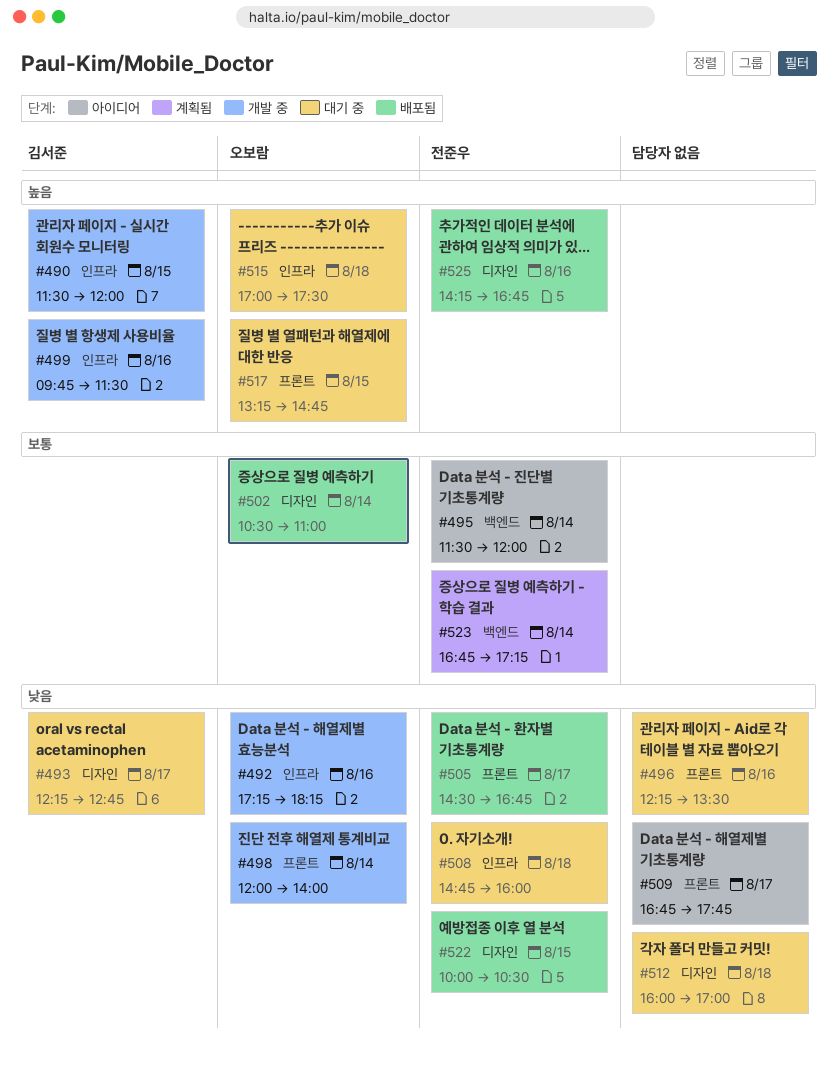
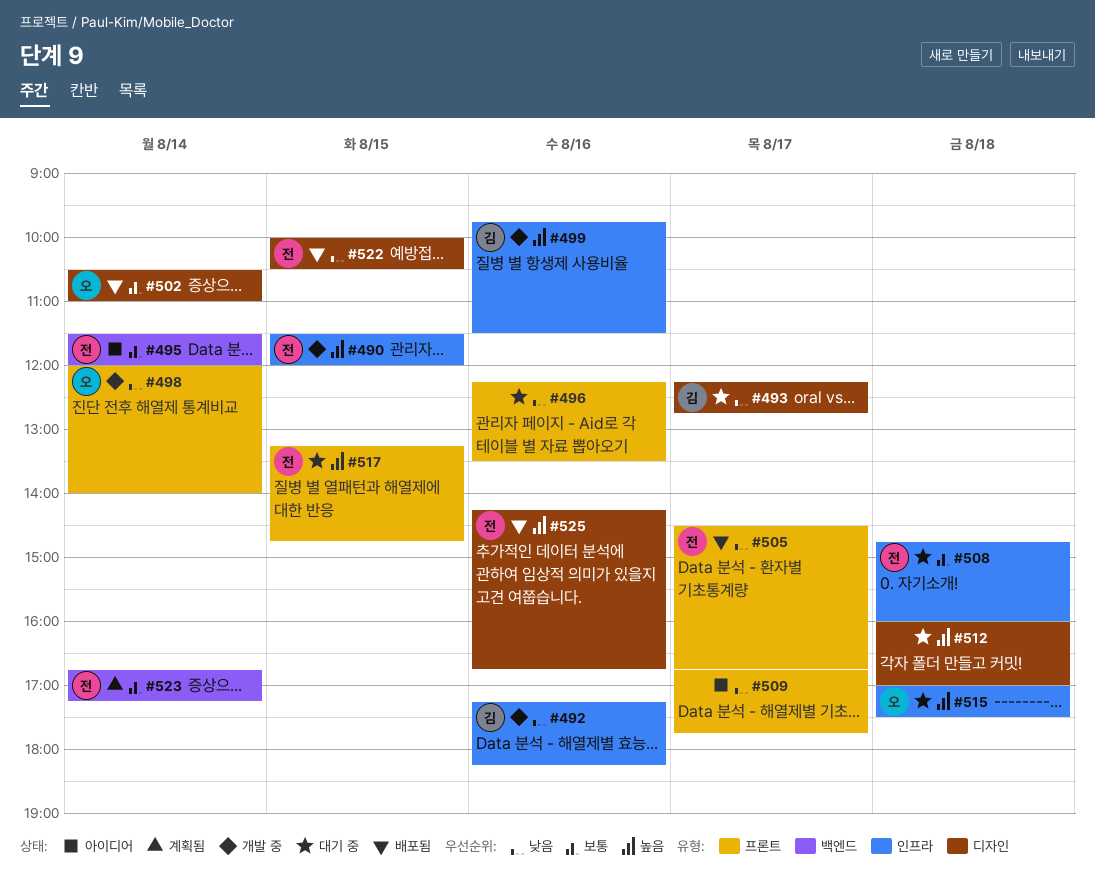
#490, owner: 김서준 -> 전준우
#492, owner: 오보람 -> 김서준
#508, priority: 낮음 -> 보통
#512, priority: 낮음 -> 높음
#517, owner: 오보람 -> 전준우

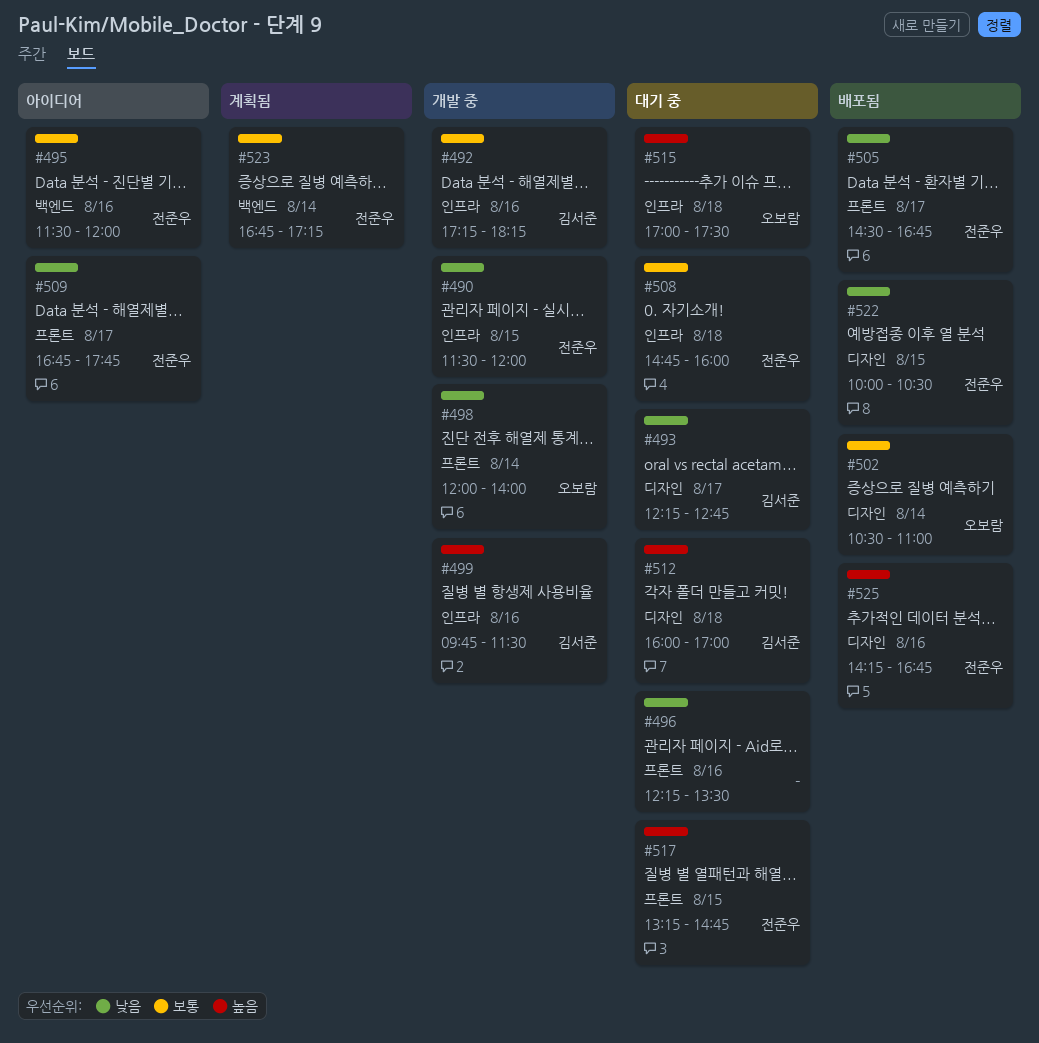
#490, priority: 높음 -> 낮음
#492, priority: 낮음 -> 보통
#495, day: Aug 14 -> Aug 16
#509, owner: none -> 전준우
#512, owner: none -> 김서준

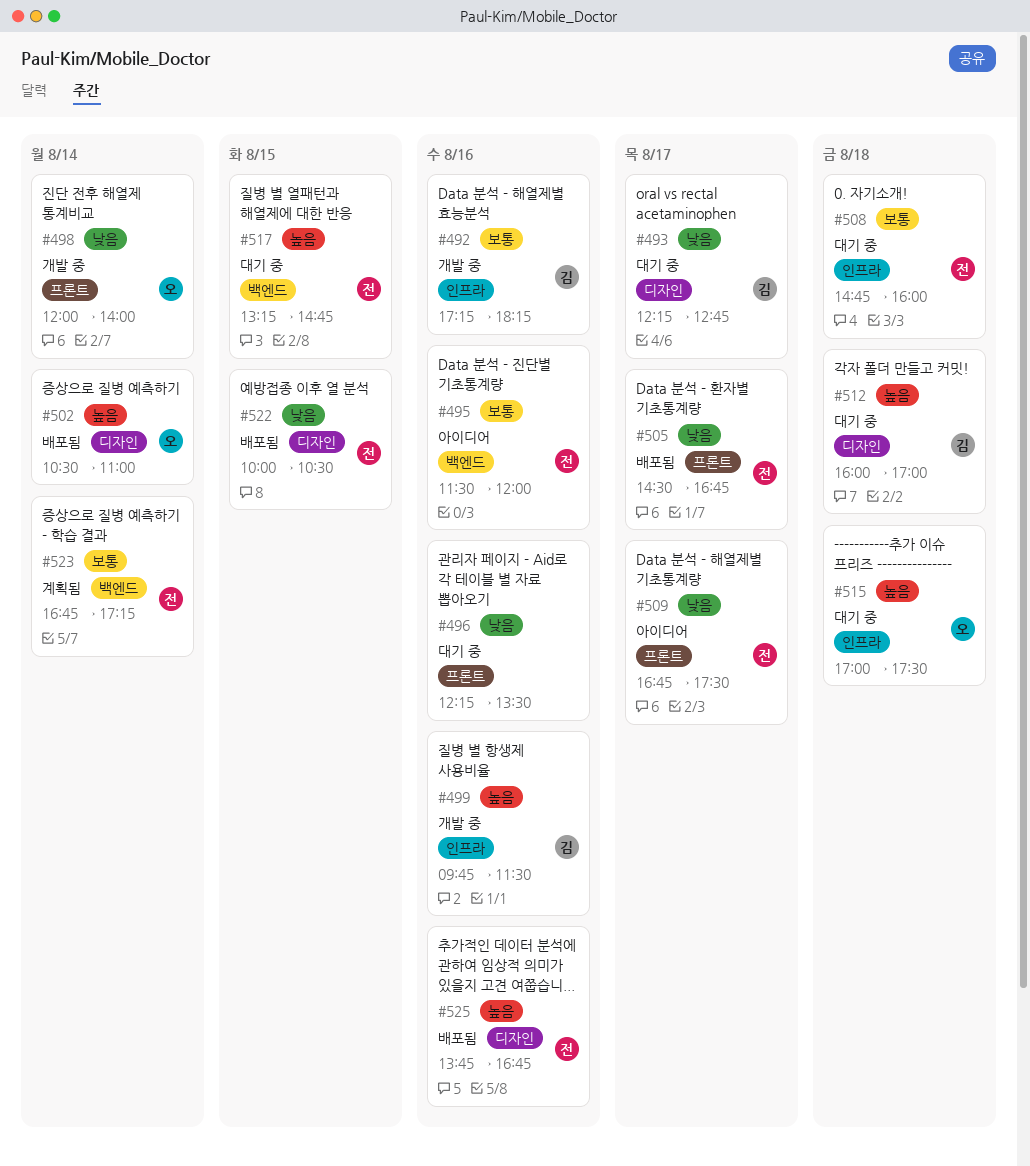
#490: present -> none
#502, priority: 보통 -> 높음
#509, ends: 17:45 -> 17:30
#517, label: 프론트 -> 백엔드
#525, begins: 14:15 -> 13:45

